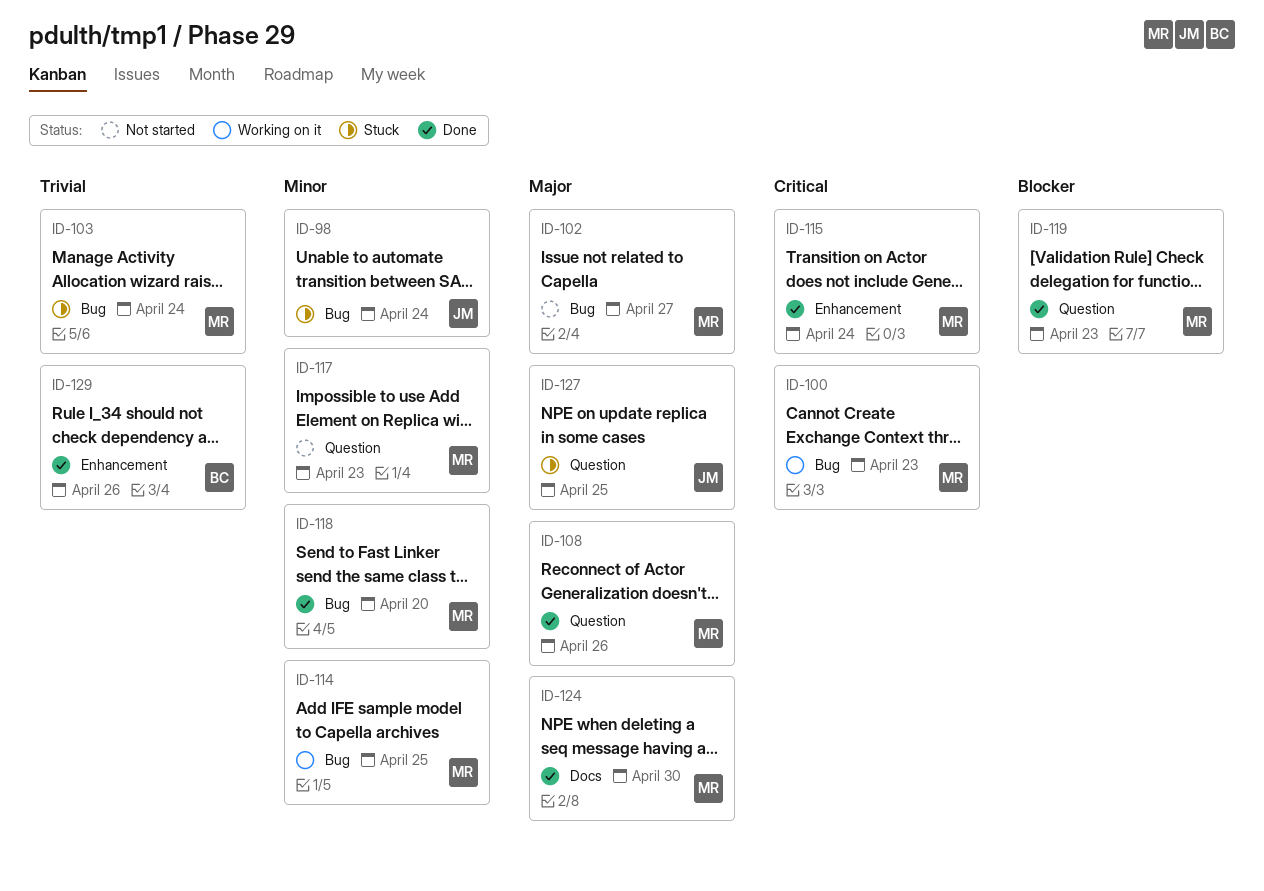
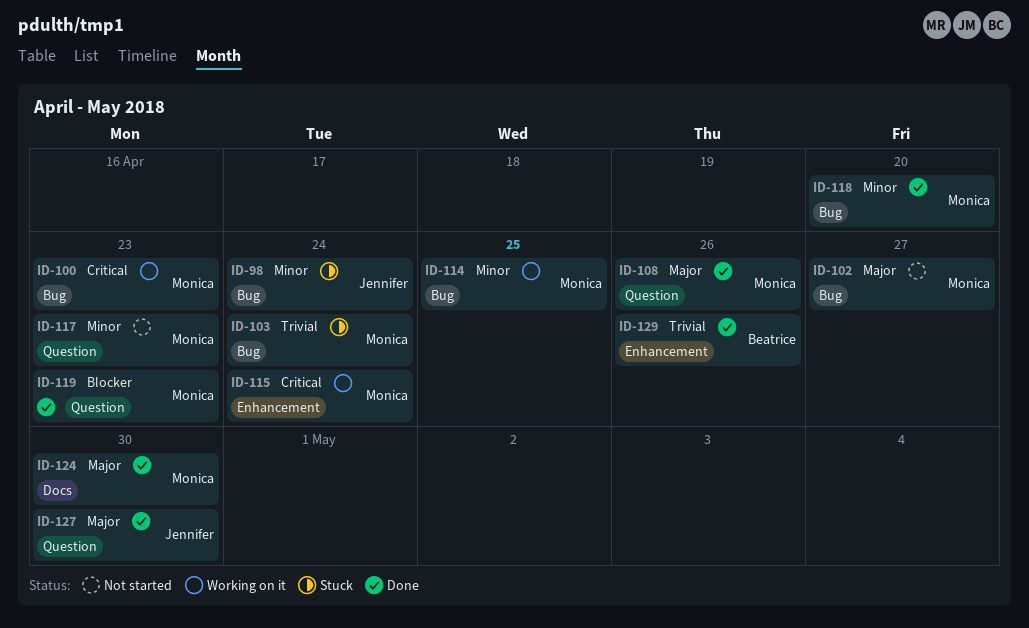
ID-115, status: Done -> Working on it
ID-127, status: Stuck -> Done
ID-127, due: Apr 25 -> Apr 30

